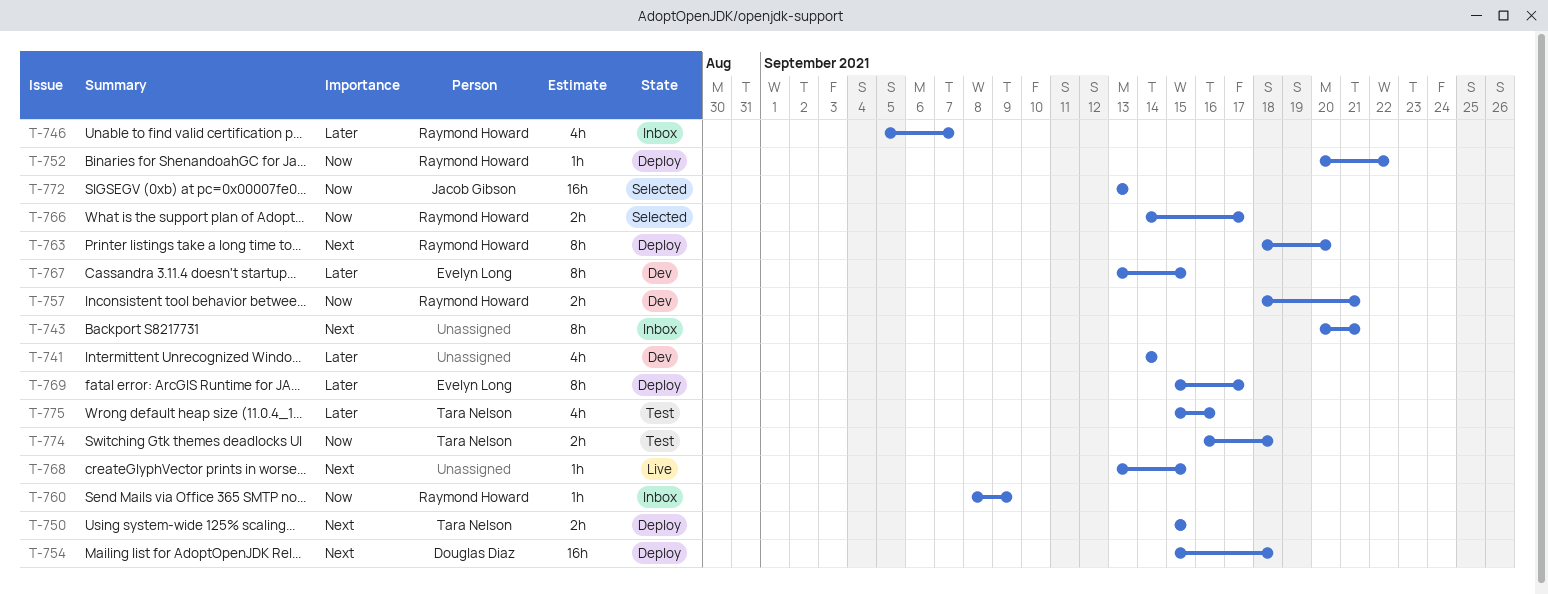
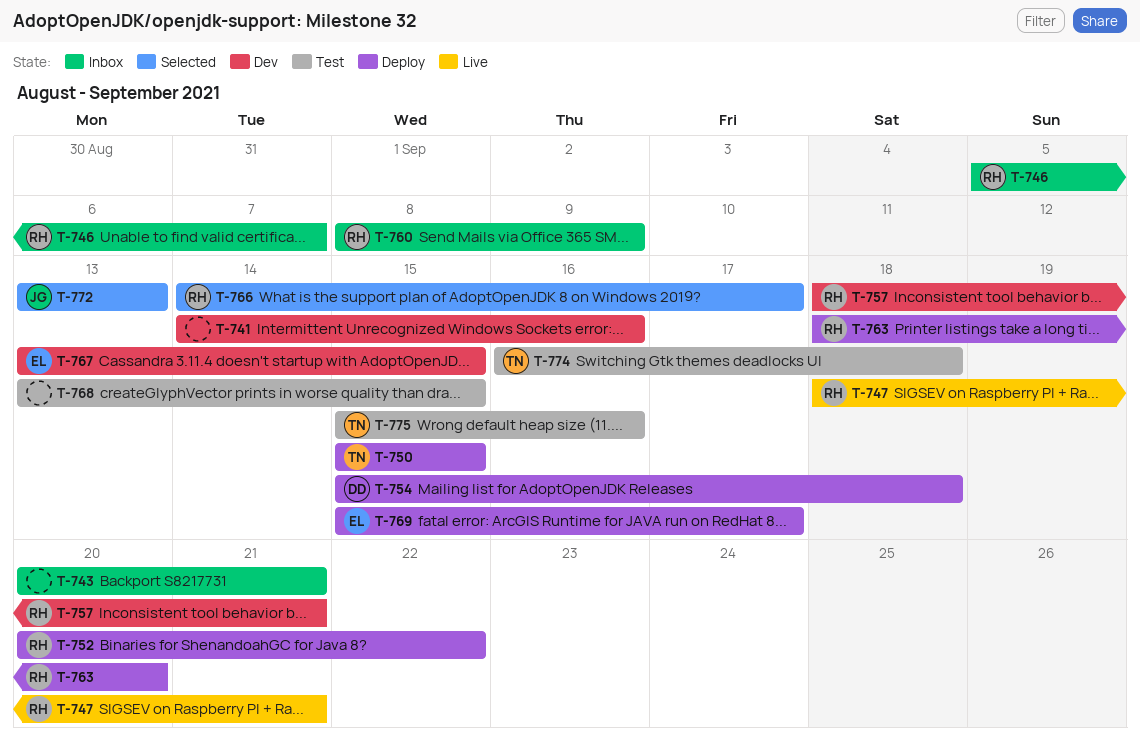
T-741, due: Sep 14 -> Sep 16
T-747: none -> present
T-768, status: Live -> Test

